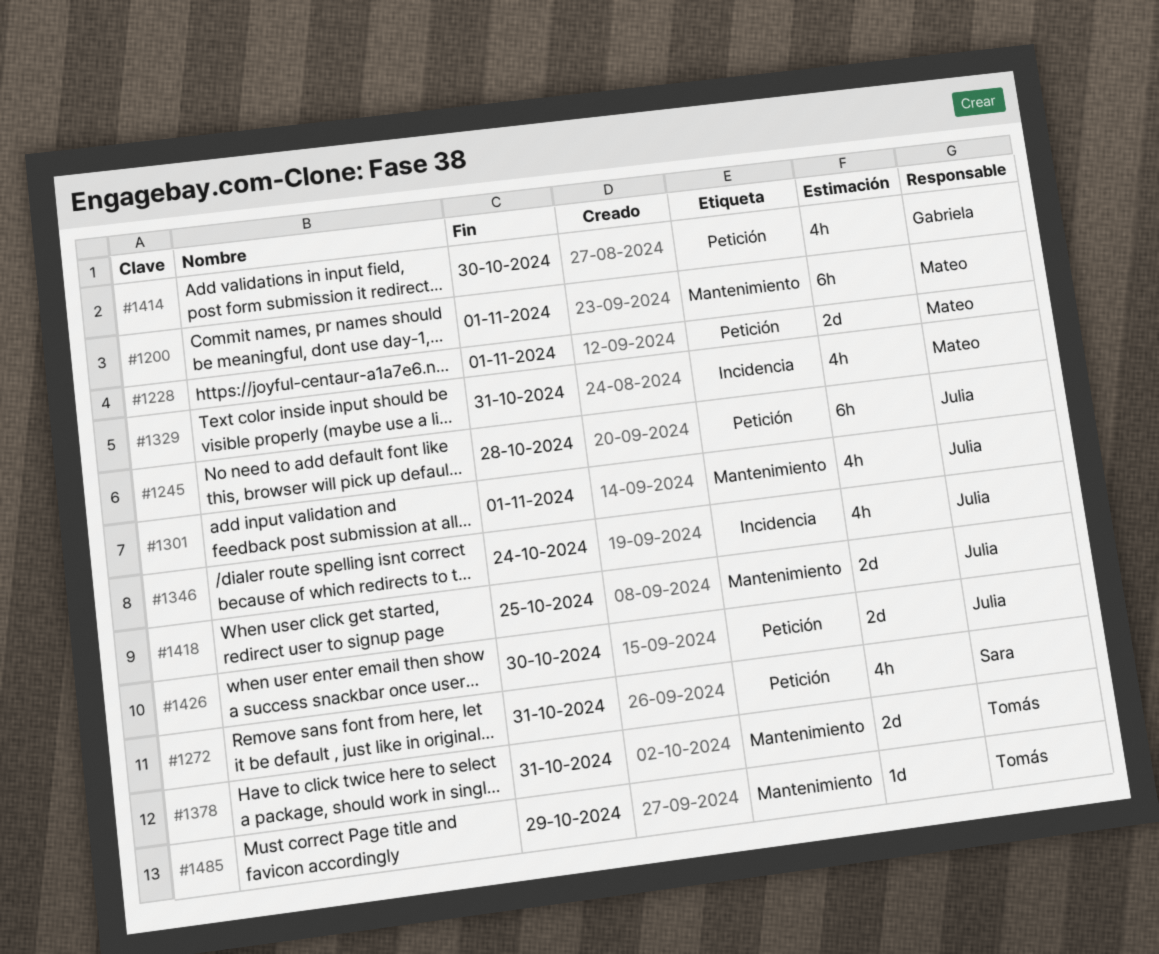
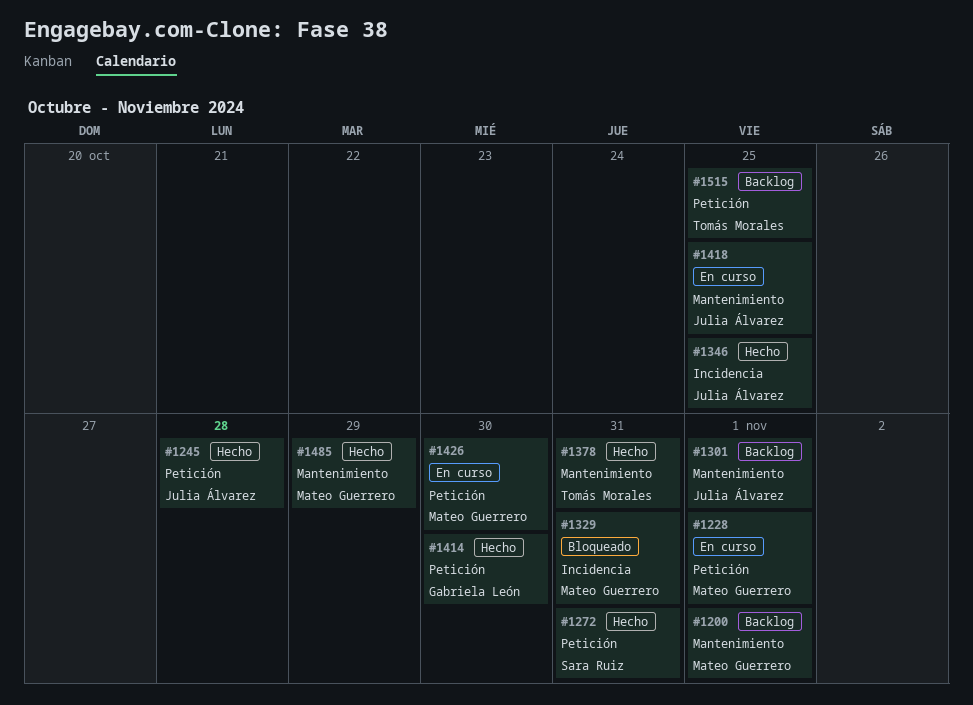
#1346, due: Oct 24 -> Oct 25
#1426, owner: Julia Álvarez -> Mateo Guerrero
#1485, owner: Tomás Morales -> Mateo Guerrero
#1515: none -> present

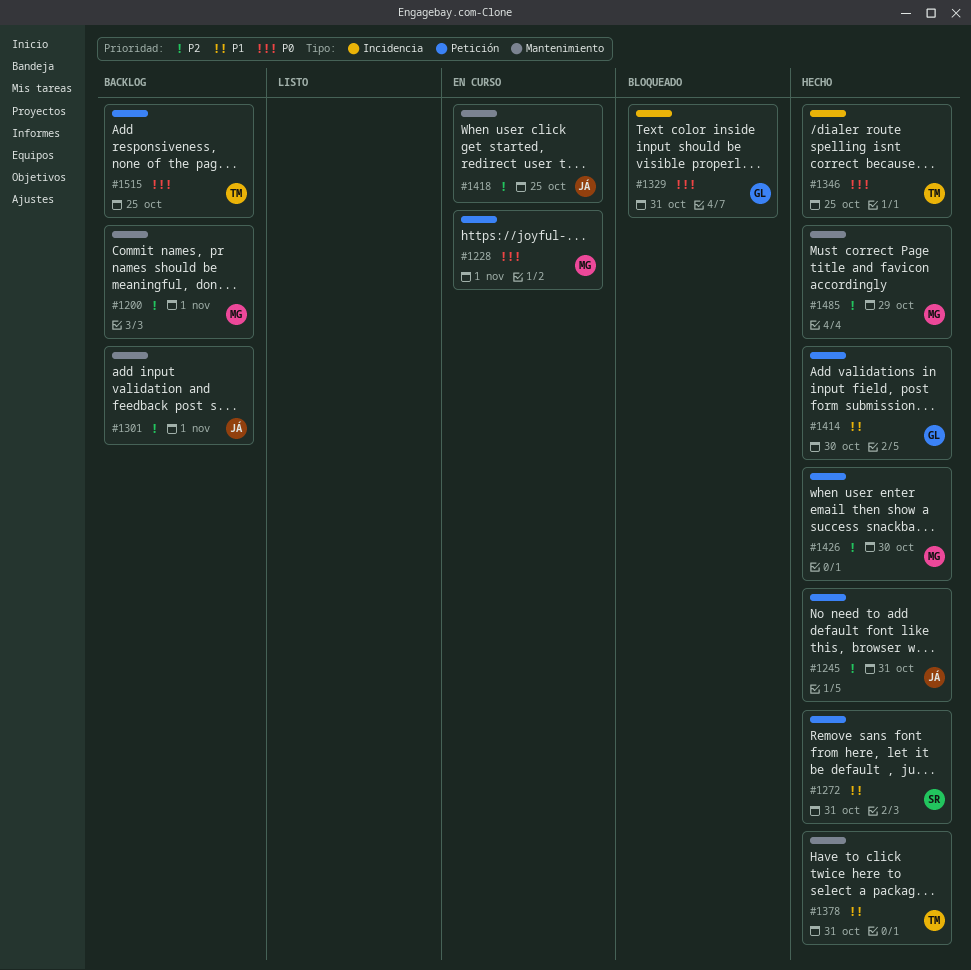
#1245, due: Oct 28 -> Oct 31
#1329, owner: Mateo Guerrero -> Gabriela León
#1346, owner: Julia Álvarez -> Tomás Morales
#1426, status: En curso -> Hecho

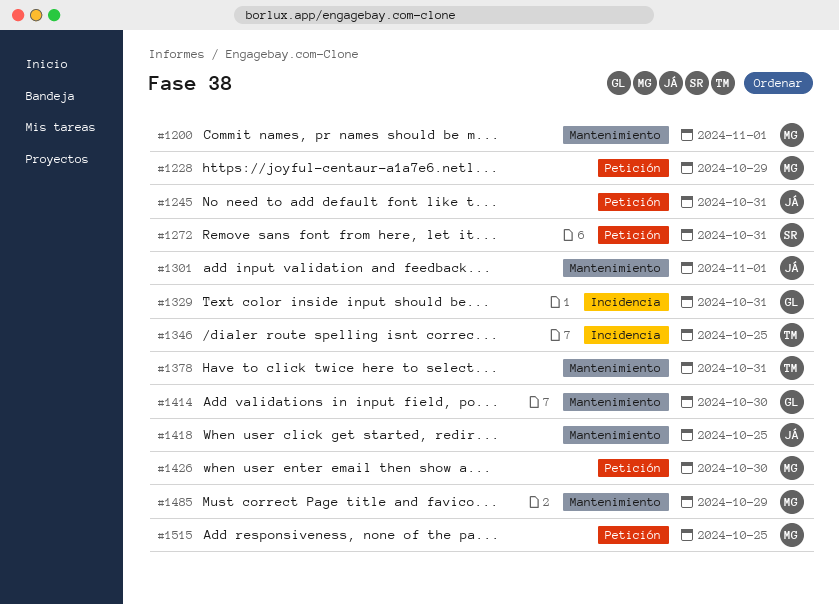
#1228, due: Nov 1 -> Oct 29
#1414, label: Petición -> Mantenimiento
#1515, owner: TM -> MG

